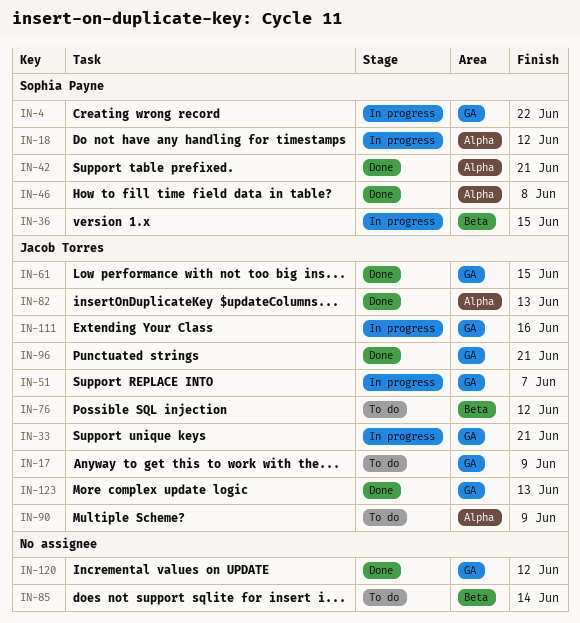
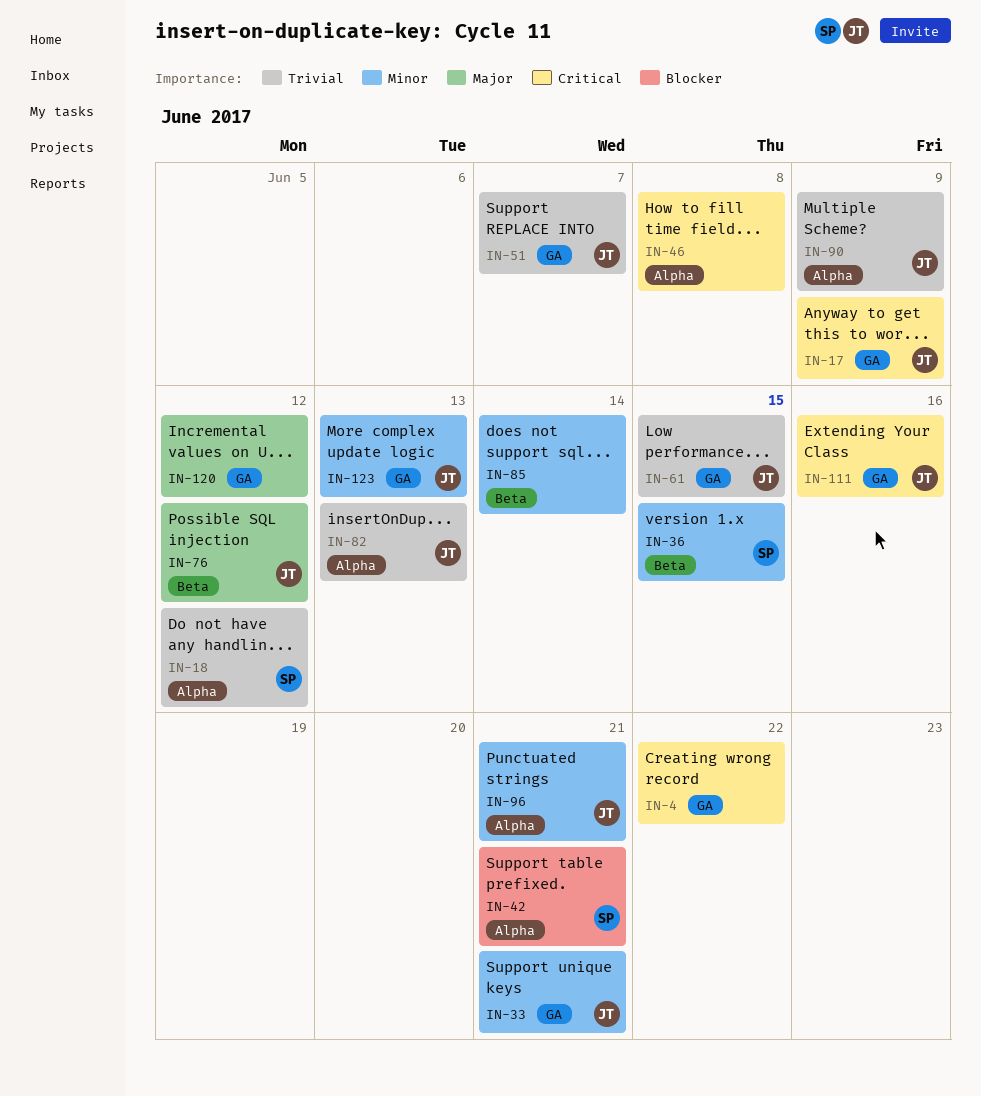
IN-4, owner: Sophia Payne -> none
IN-46, owner: Sophia Payne -> none
IN-96, label: GA -> Alpha

